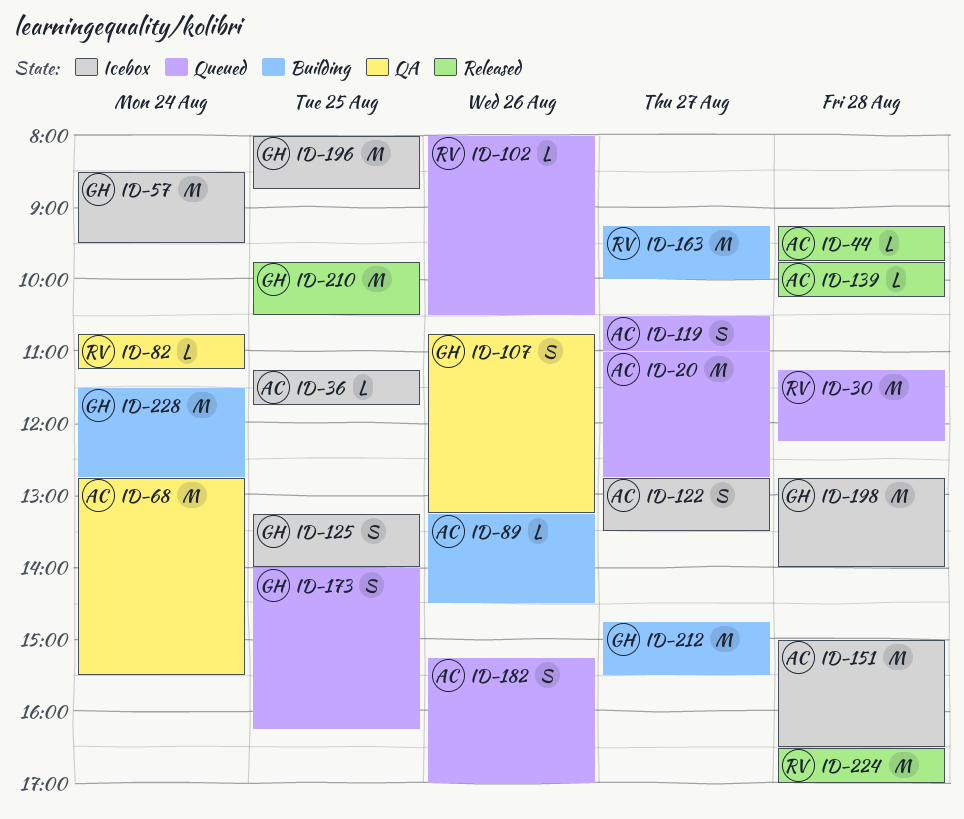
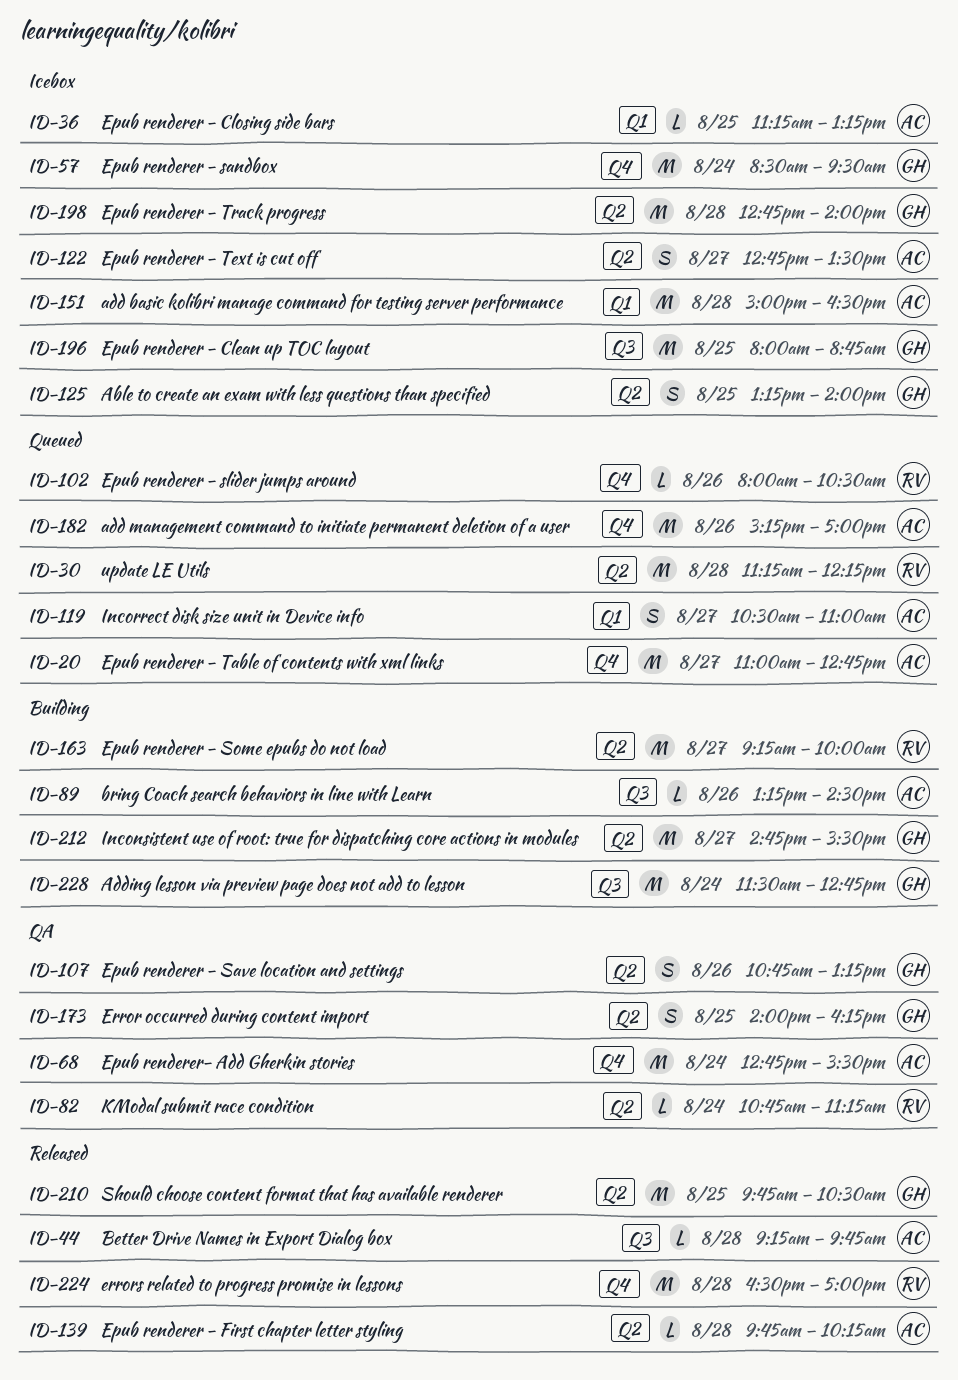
ID-36, ends: 11:45 -> 13:15
ID-173, status: Queued -> QA
ID-182, estimate: S -> M

